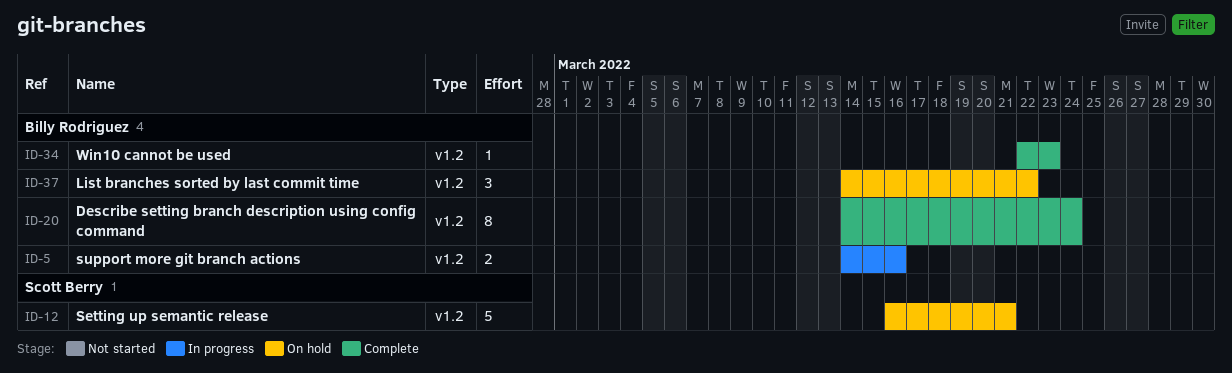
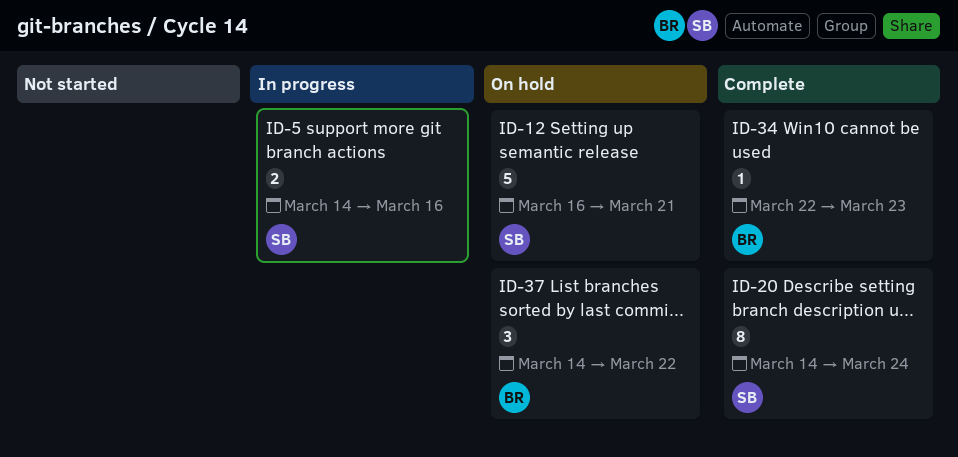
ID-5, owner: Billy Rodriguez -> Scott Berry
ID-20, owner: Billy Rodriguez -> Scott Berry

